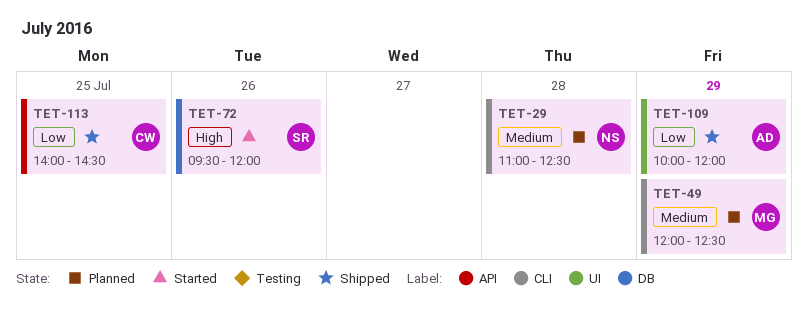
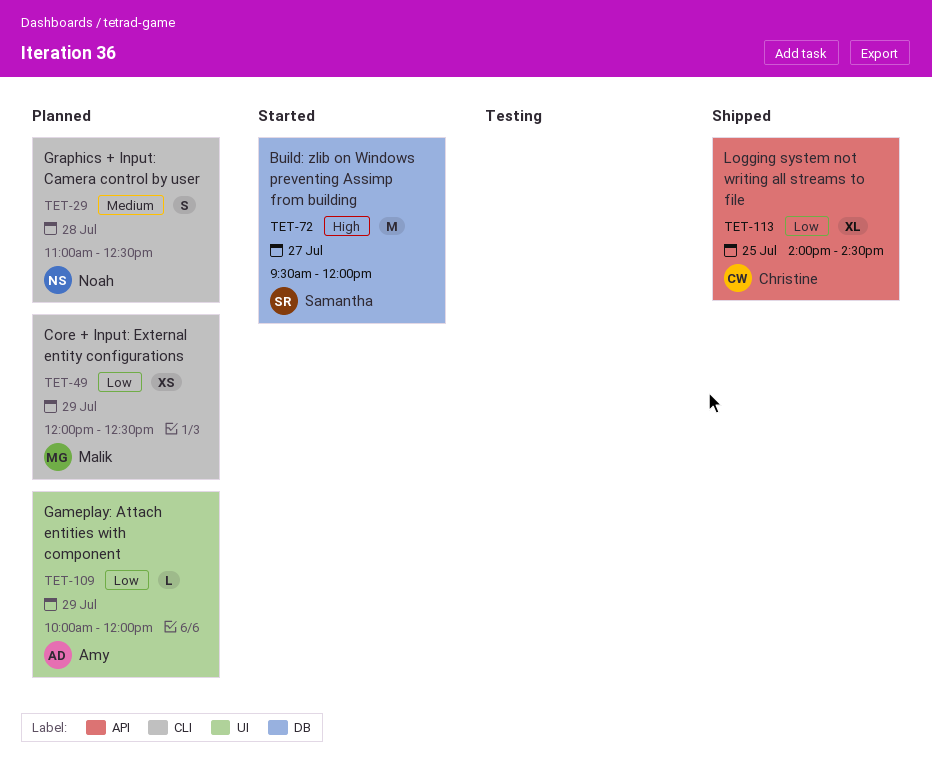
TET-49, priority: Medium -> Low
TET-72, day: Jul 26 -> Jul 27
TET-109, status: Shipped -> Planned

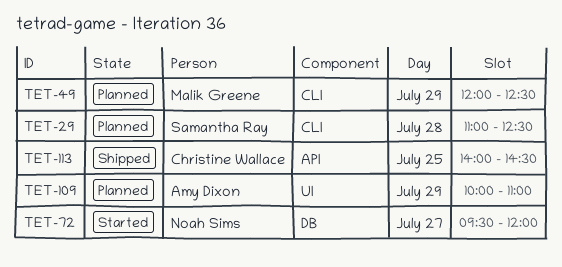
TET-29, owner: Noah Sims -> Samantha Ray
TET-72, owner: Samantha Ray -> Noah Sims
TET-109, ends: 12:00 -> 11:00

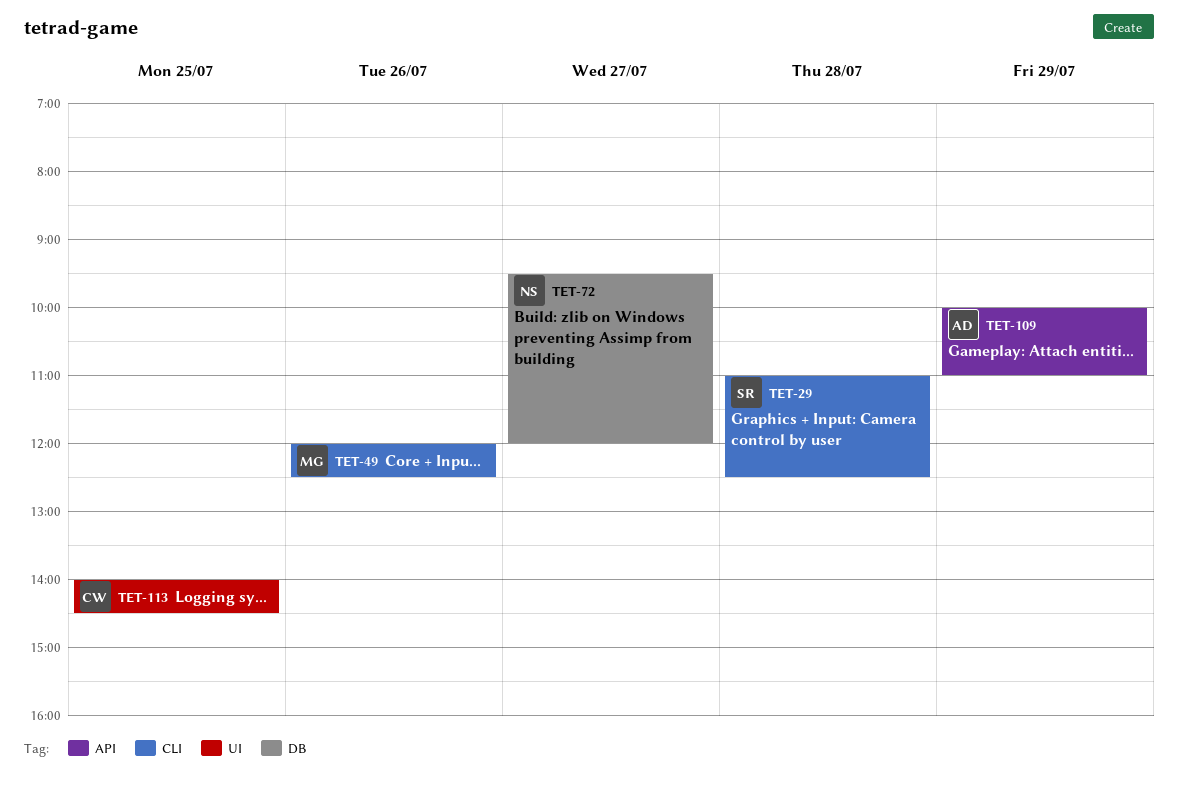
TET-49, day: Jul 29 -> Jul 26
TET-109, label: UI -> API
TET-113, label: API -> UI

